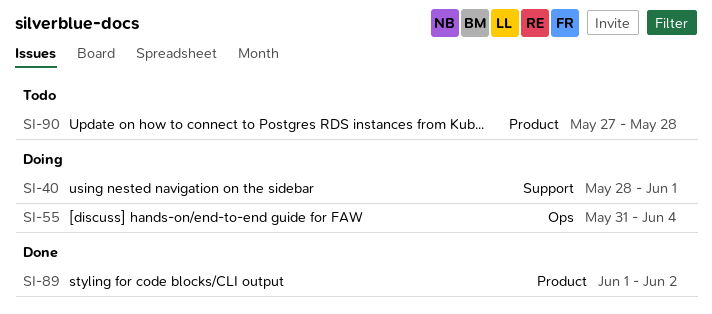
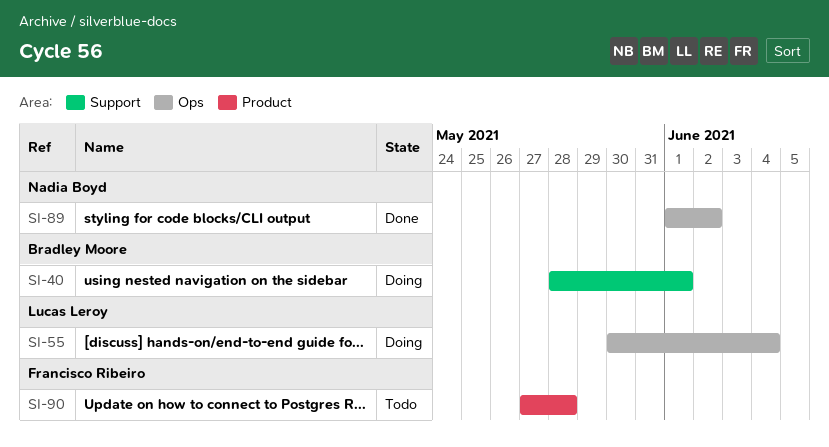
SI-55, start: May 31 -> May 30
SI-89, label: Product -> Ops

